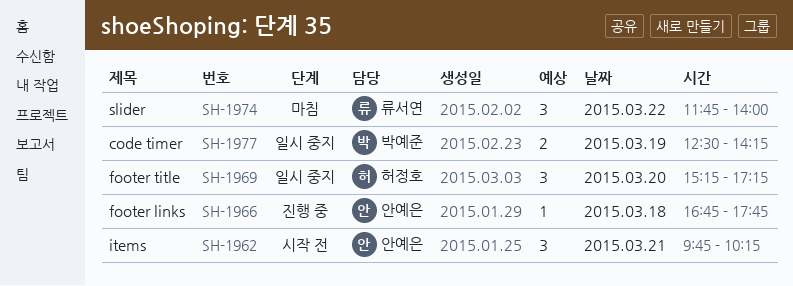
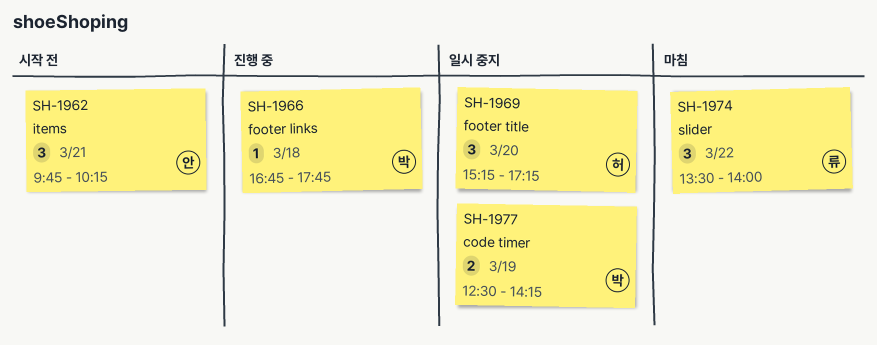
SH-1966, owner: 안예은 -> 박예준
SH-1974, begins: 11:45 -> 13:30

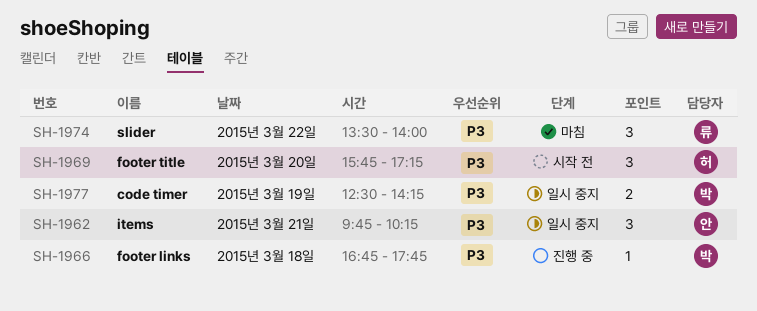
SH-1962, status: 시작 전 -> 일시 중지
SH-1969, status: 일시 중지 -> 시작 전
SH-1969, begins: 15:15 -> 15:45

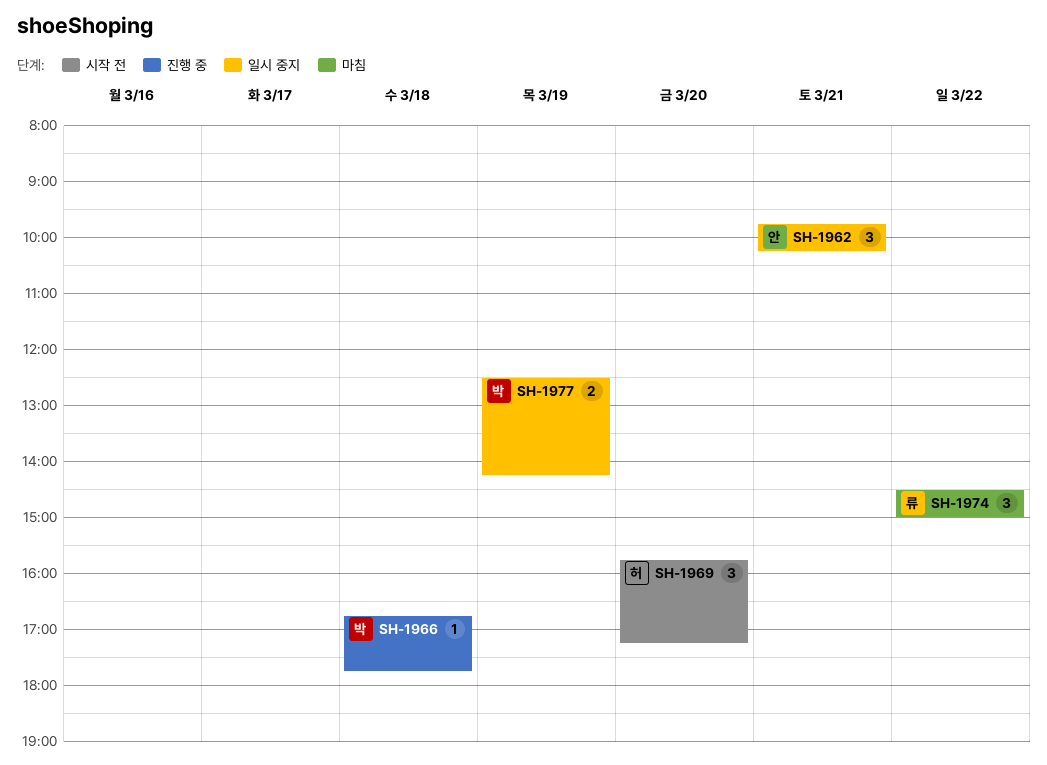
SH-1974, begins: 13:30 -> 14:30
SH-1974, ends: 14:00 -> 15:00

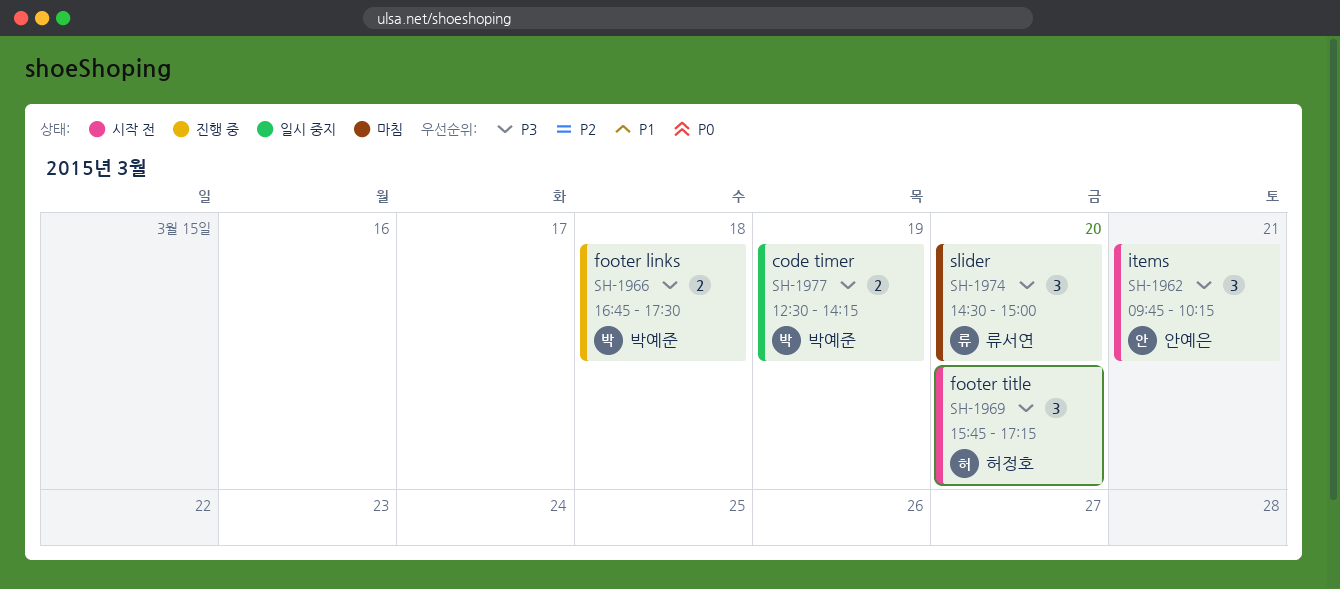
SH-1962, status: 일시 중지 -> 시작 전
SH-1966, estimate: 1 -> 2
SH-1966, ends: 17:45 -> 17:30
SH-1974, day: Mar 22 -> Mar 20

